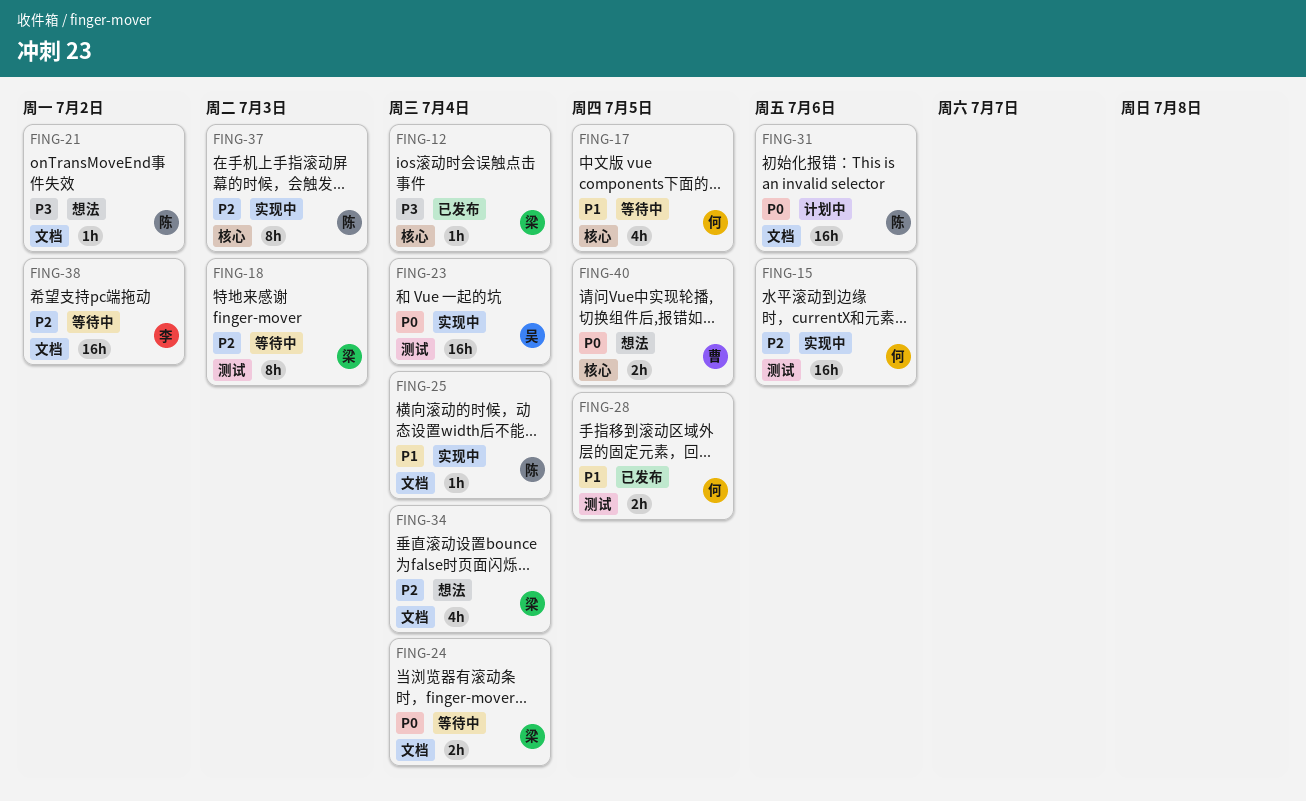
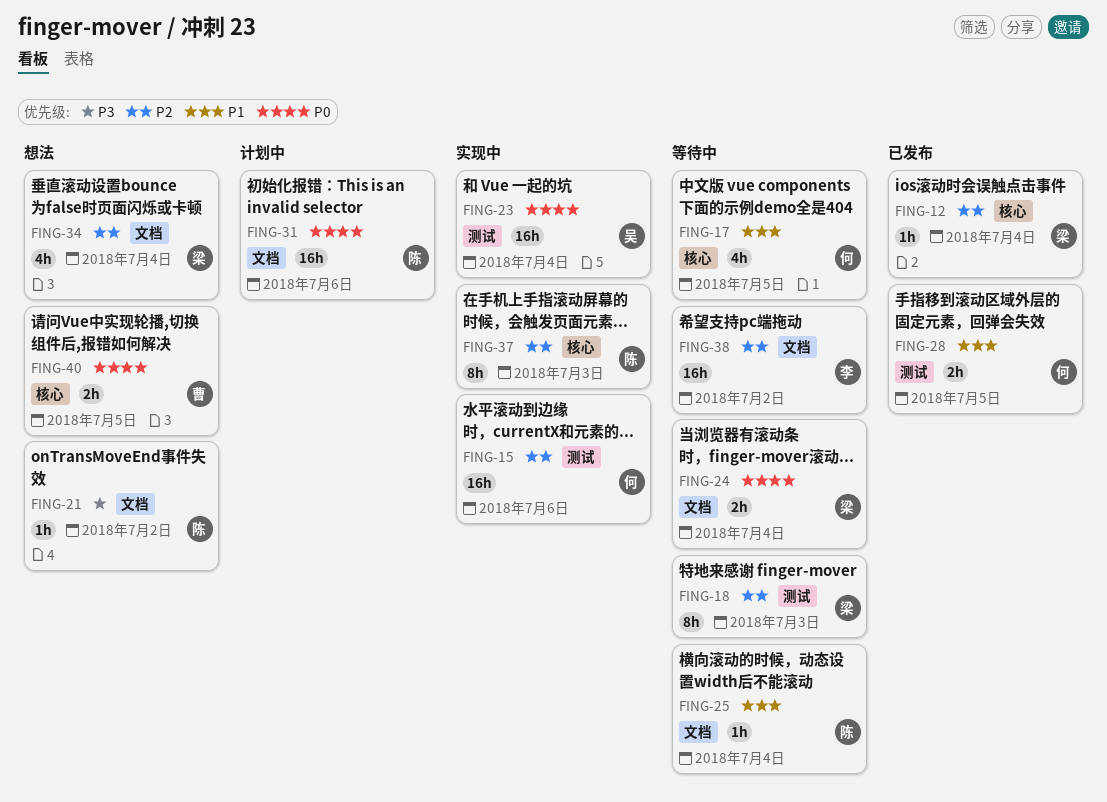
FING-12, priority: P3 -> P2
FING-25, status: 实现中 -> 等待中

